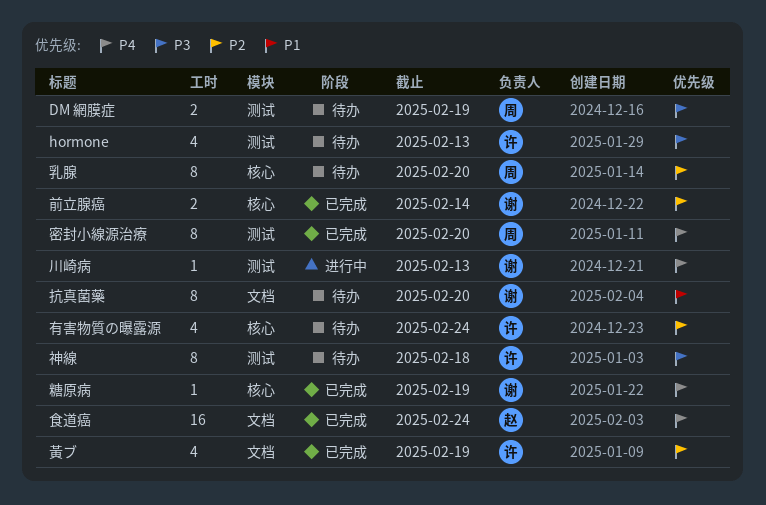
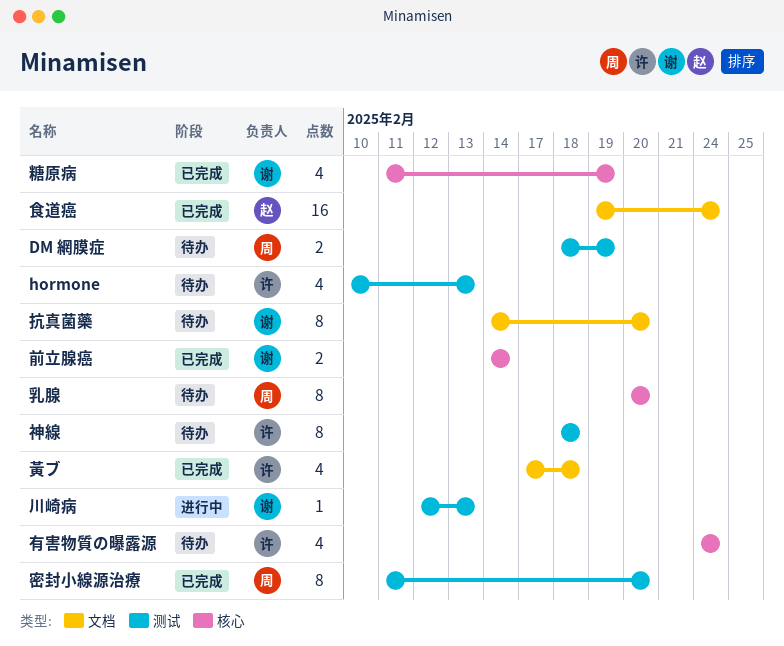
糖原病, estimate: 1 -> 4
黃ブ, due: Feb 19 -> Feb 18

